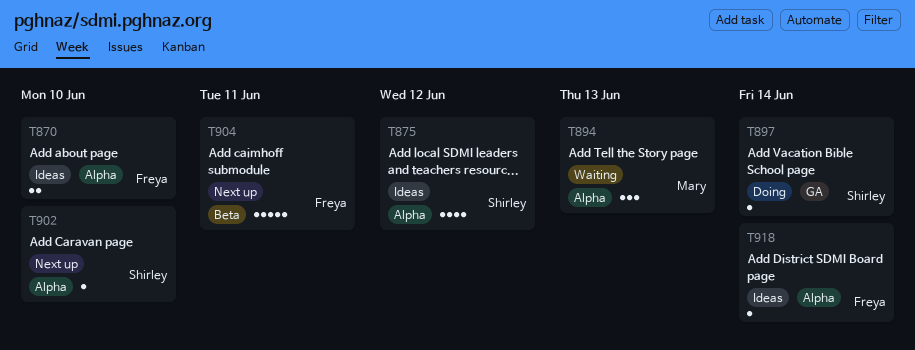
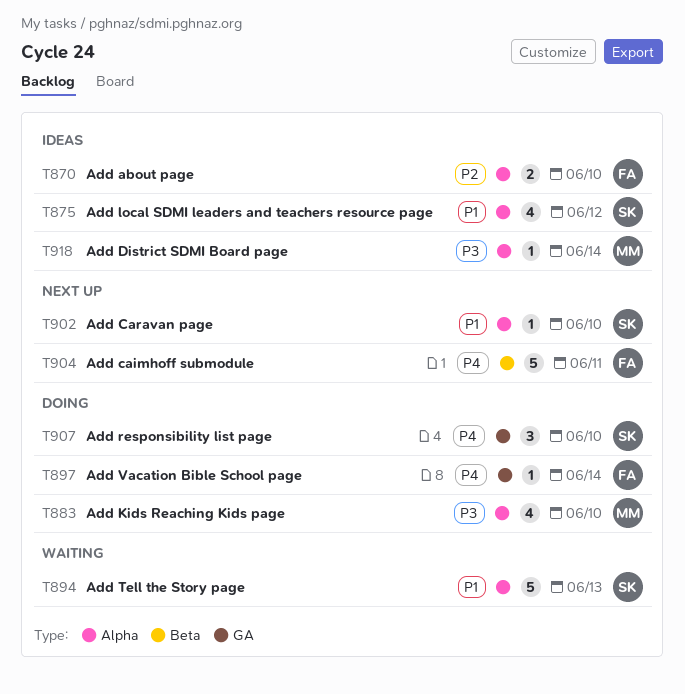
T883: none -> present
T894, owner: Mary -> Shirley
T894, estimate: 3 -> 5
T897, owner: Shirley -> Freya
T907: none -> present
T918, owner: Freya -> Mary

